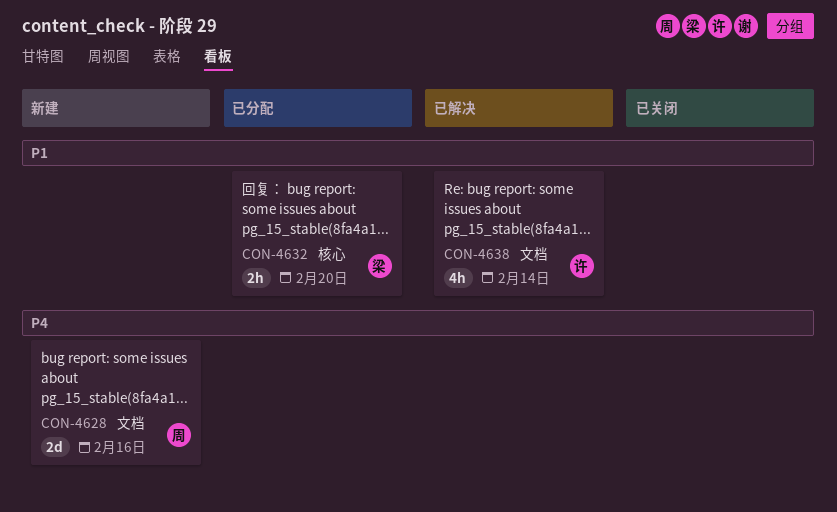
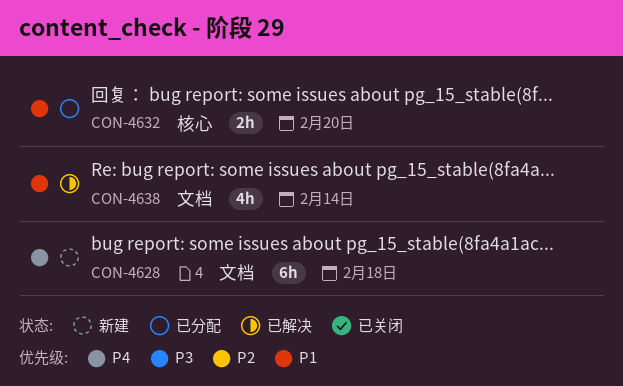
CON-4628, estimate: 2d -> 6h
CON-4628, due: Feb 16 -> Feb 18

